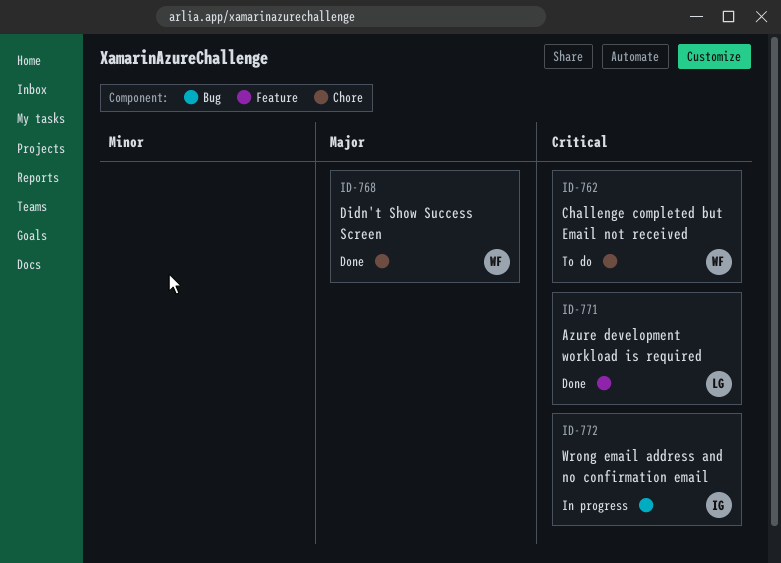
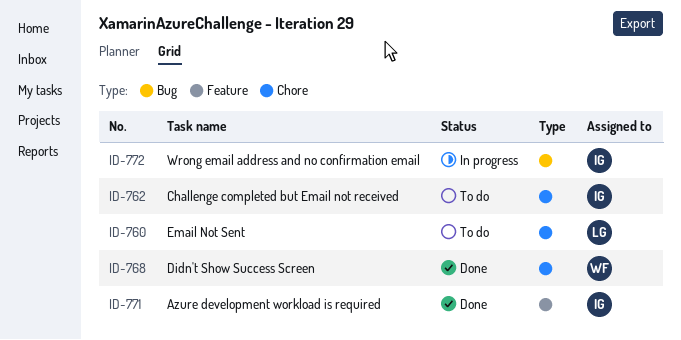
ID-760: none -> present
ID-762, owner: WF -> IG
ID-771, owner: LG -> IG

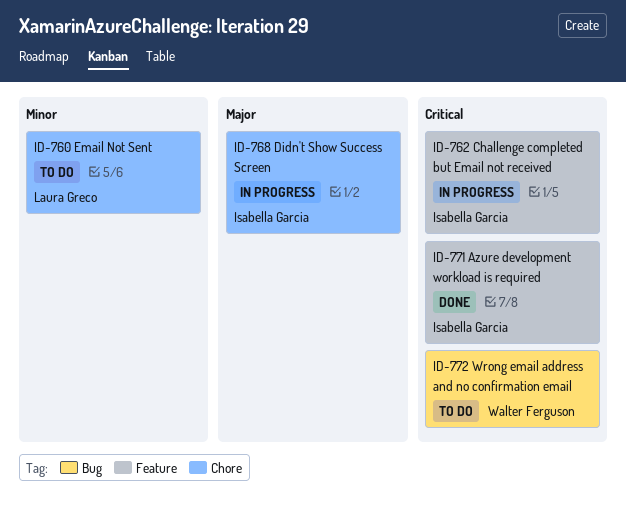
ID-762, status: To do -> In progress
ID-762, label: Chore -> Feature
ID-768, status: Done -> In progress
ID-768, owner: Walter Ferguson -> Isabella Garcia
ID-772, status: In progress -> To do
ID-772, owner: Isabella Garcia -> Walter Ferguson

